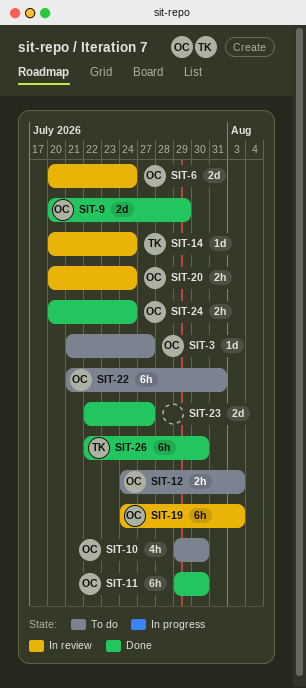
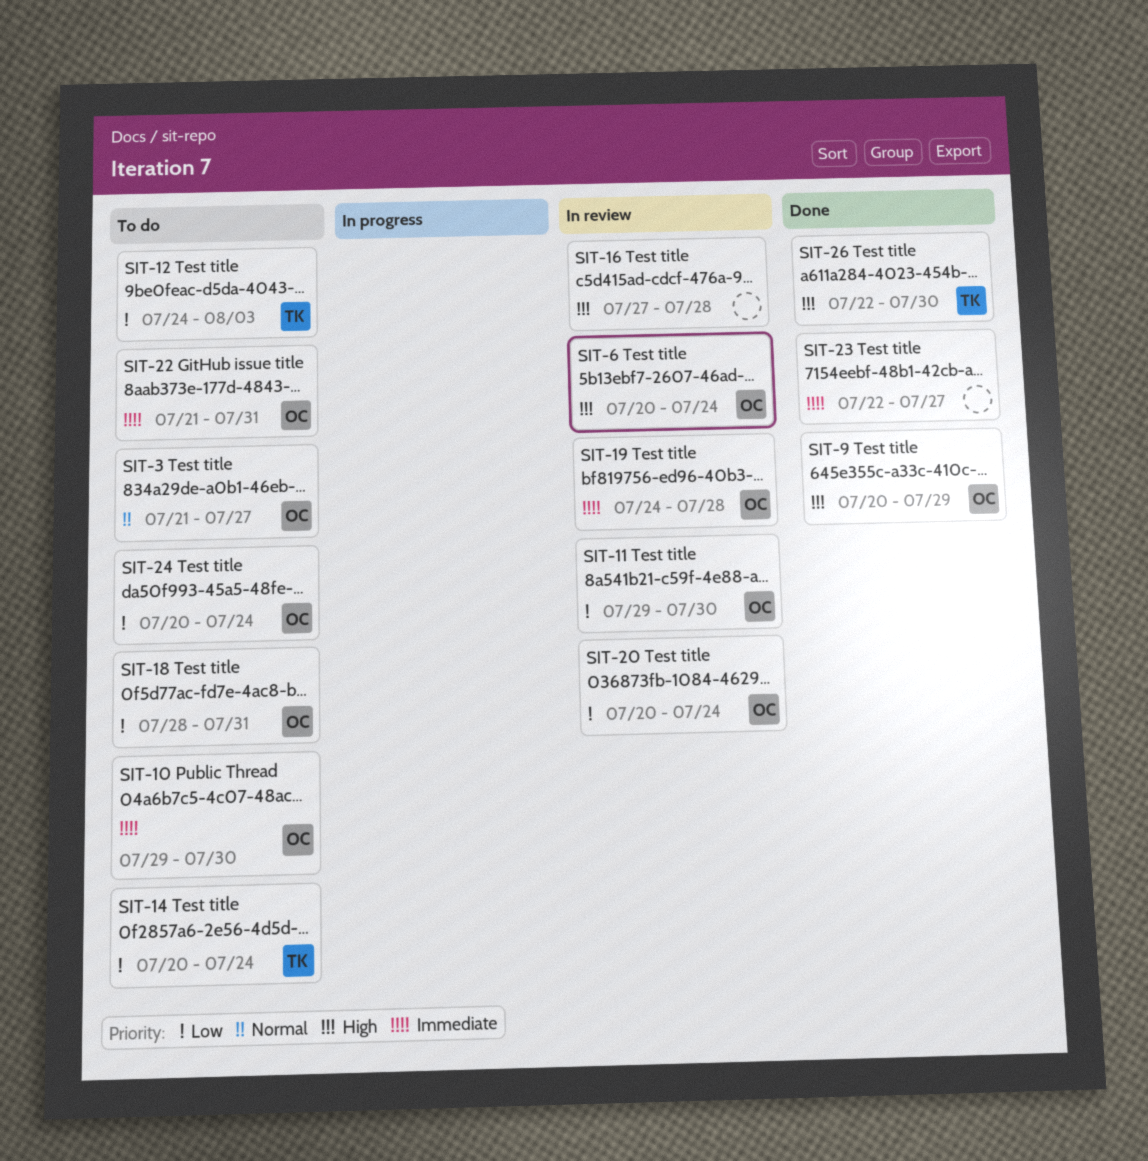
SIT-11, status: Done -> In review
SIT-12, owner: OC -> TK
SIT-14, status: In review -> To do
SIT-16: none -> present
SIT-18: none -> present
SIT-19, due: Aug 3 -> Jul 28
SIT-24, status: Done -> To do

